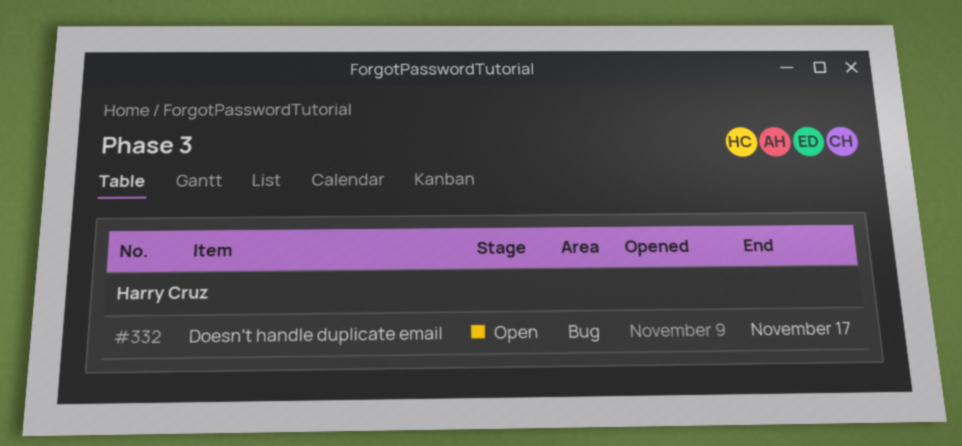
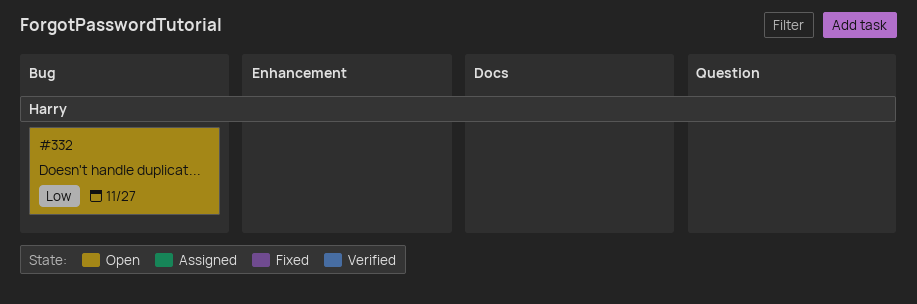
#332, due: Nov 17 -> Nov 27

